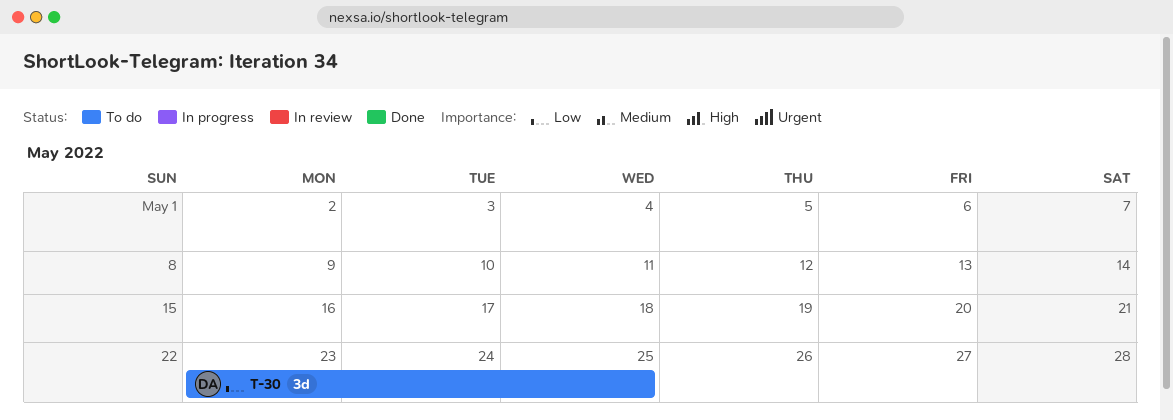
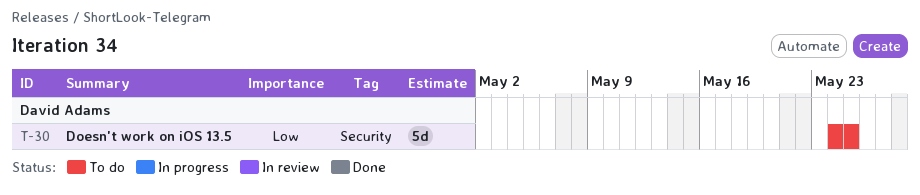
T-30, estimate: 3d -> 5d
T-30, start: May 23 -> May 24

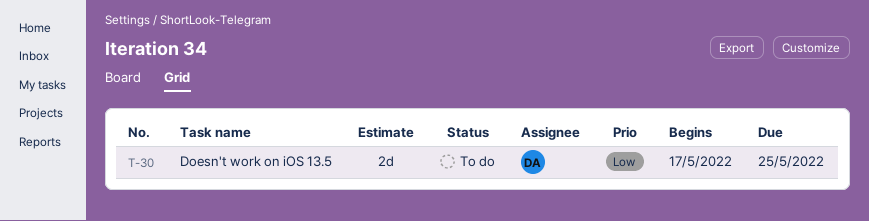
T-30, estimate: 5d -> 2d
T-30, start: May 24 -> May 17

